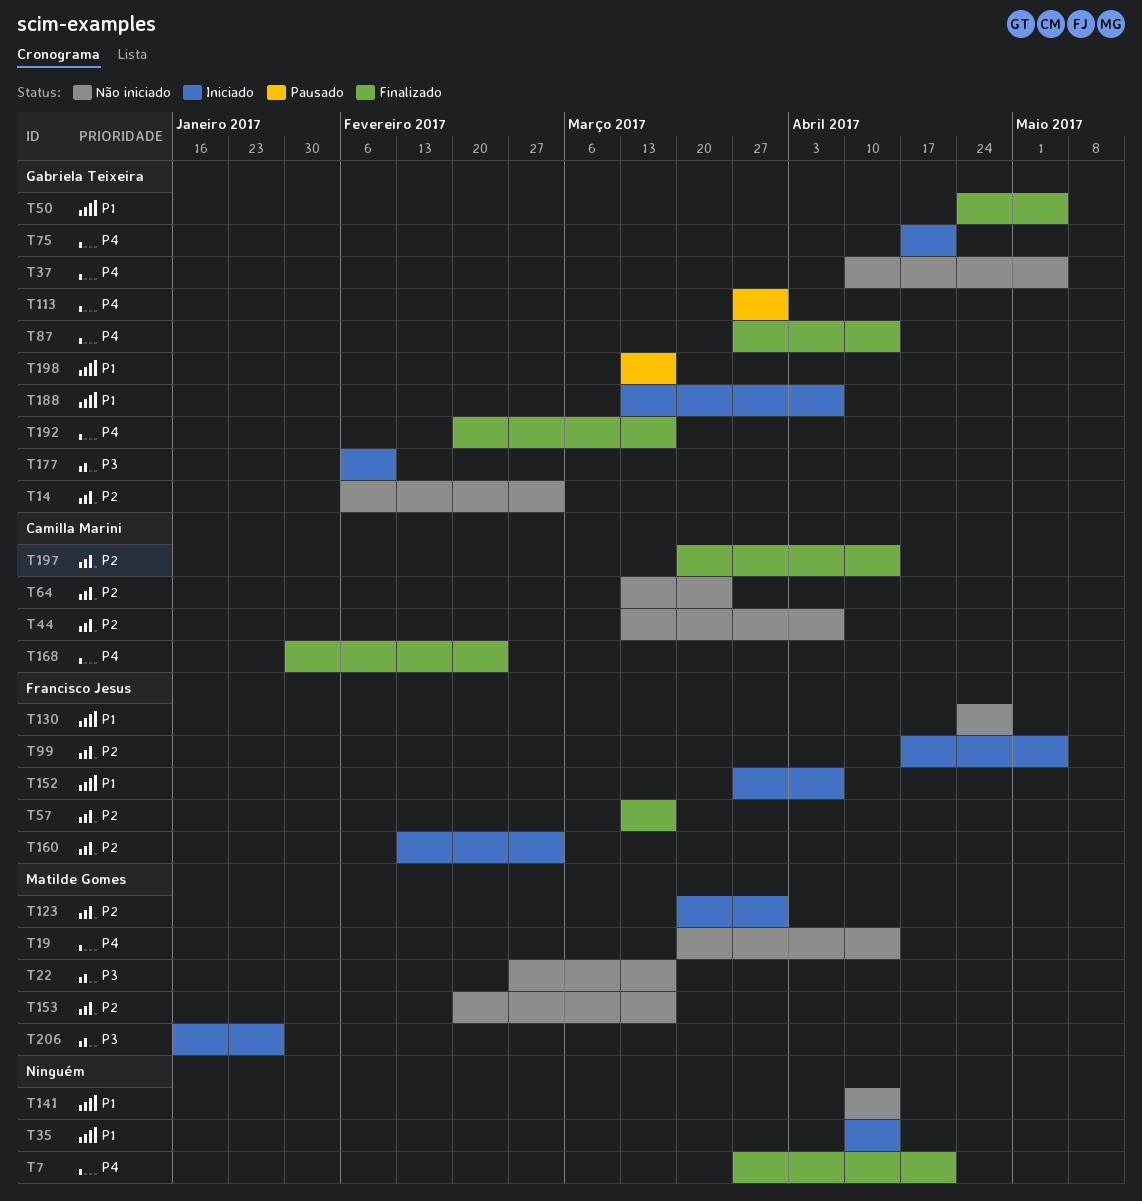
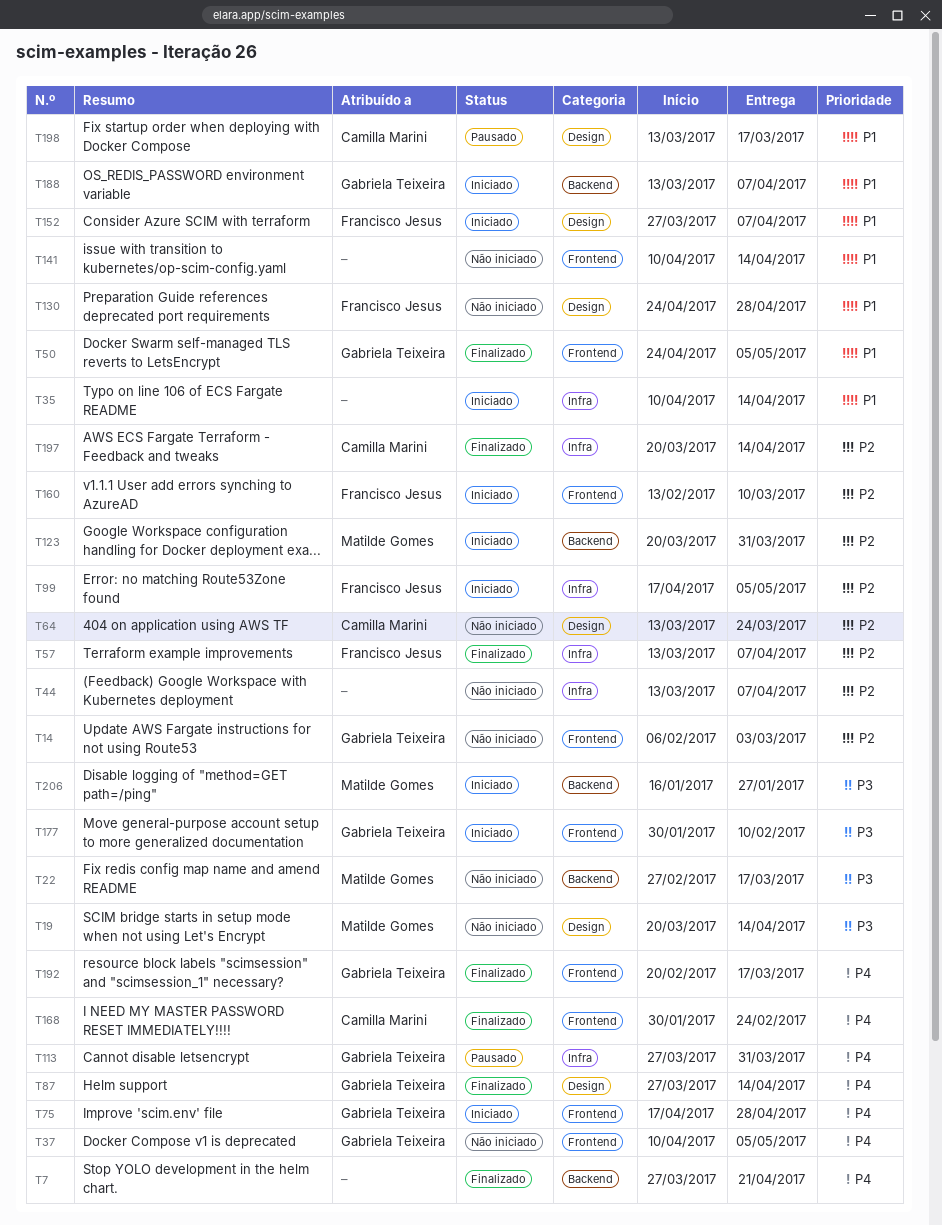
T19, priority: P4 -> P3
T44, owner: Camilla Marini -> none
T57, due: Mar 17 -> Apr 7
T75, due: Apr 21 -> Apr 28
T153: present -> none
T160, due: Mar 3 -> Mar 10
T177, start: Feb 6 -> Jan 30
T198, owner: Gabriela Teixeira -> Camilla Marini

